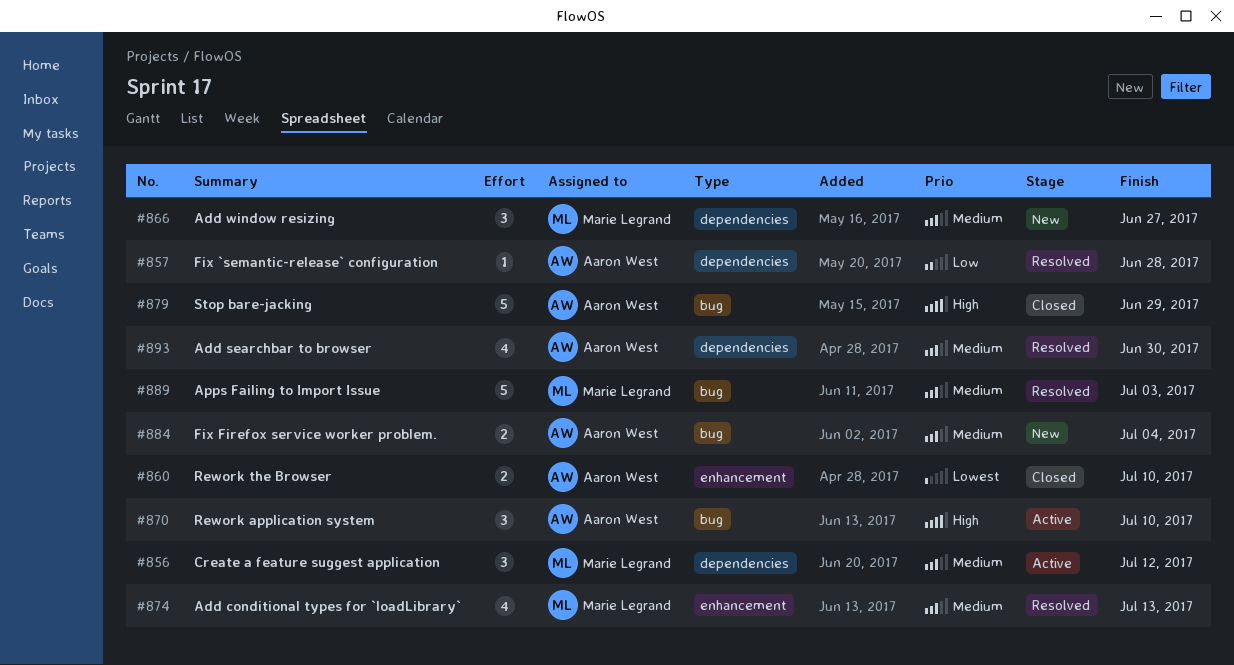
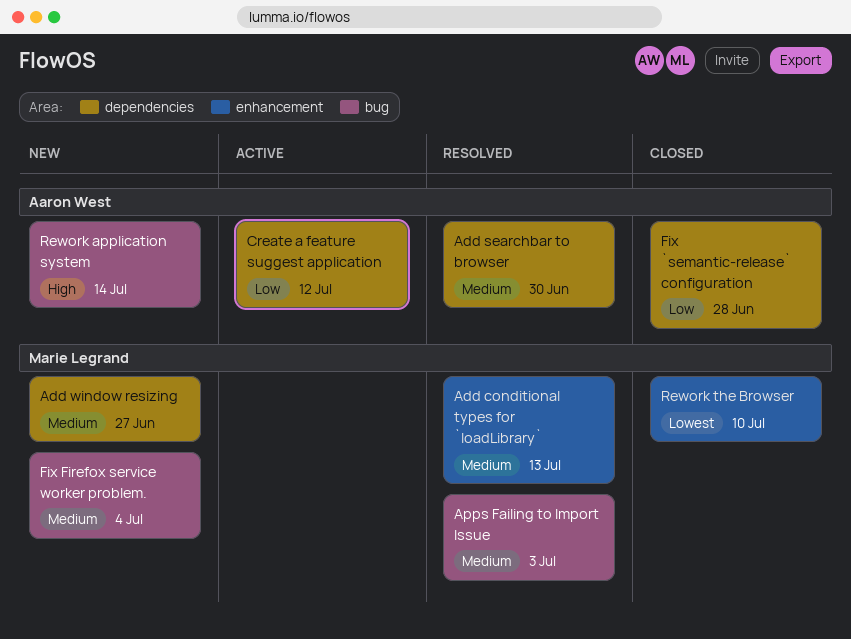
Create a feature suggest application, owner: Marie Legrand -> Aaron West
Create a feature suggest application, priority: Medium -> Low
Fix `semantic-release` configuration, status: Resolved -> Closed
Fix Firefox service worker problem., owner: Aaron West -> Marie Legrand
Rework application system, status: Active -> New
Rework application system, due: Jul 10 -> Jul 14
Rework the Browser, owner: Aaron West -> Marie Legrand
Stop bare-jacking: present -> none

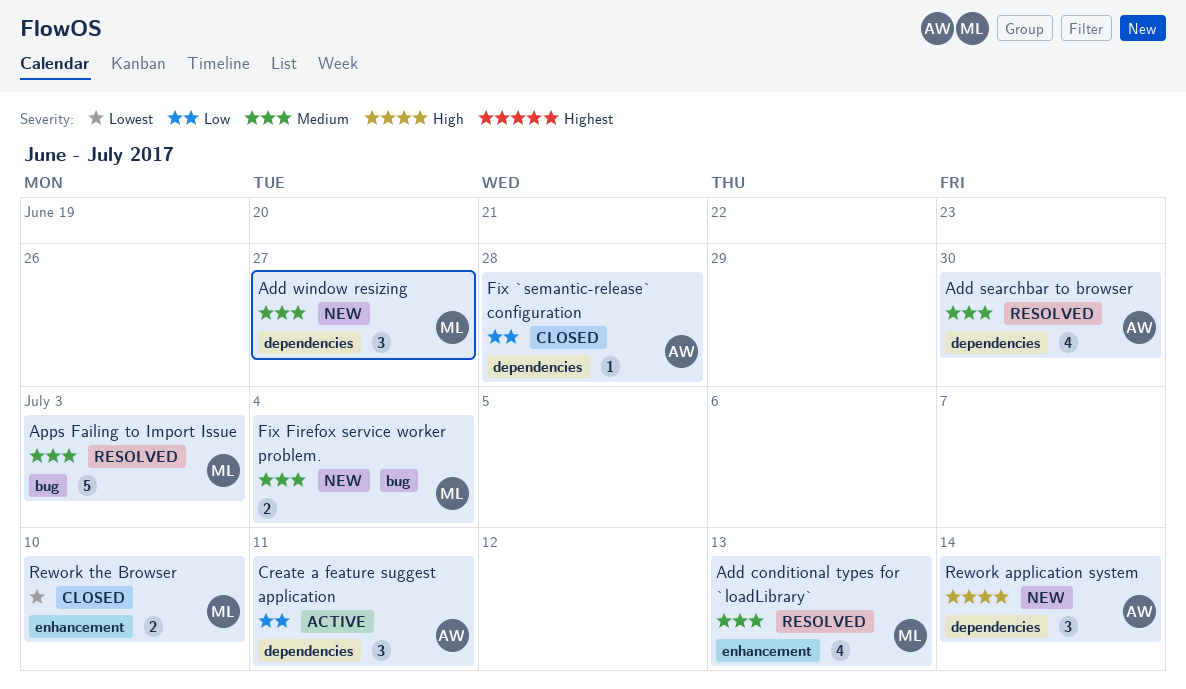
Create a feature suggest application, due: Jul 12 -> Jul 11
Rework application system, label: bug -> dependencies

